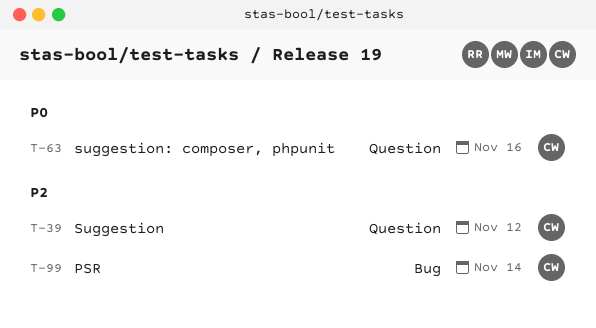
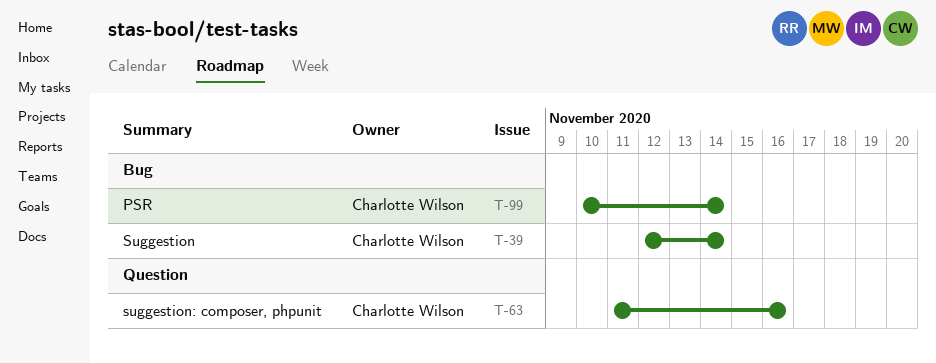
T-39, label: Question -> Bug
T-39, due: Nov 12 -> Nov 14

